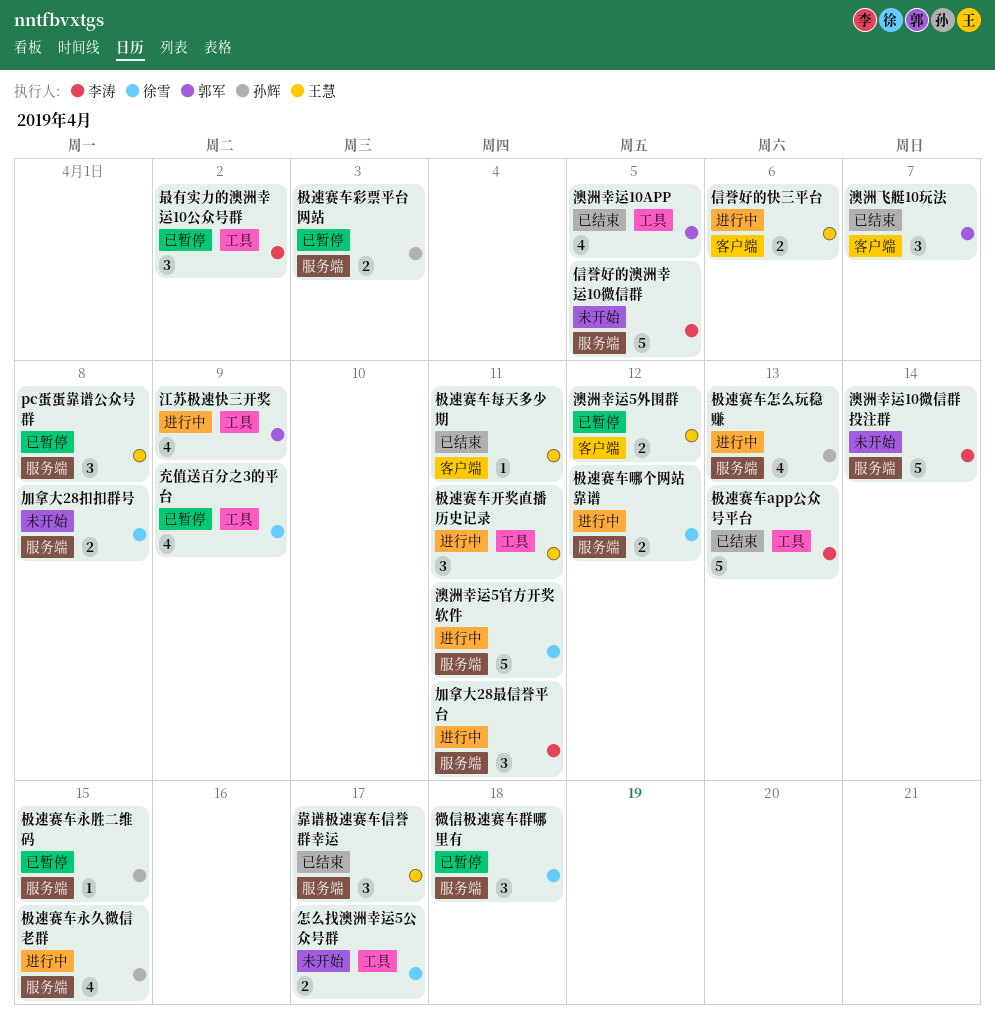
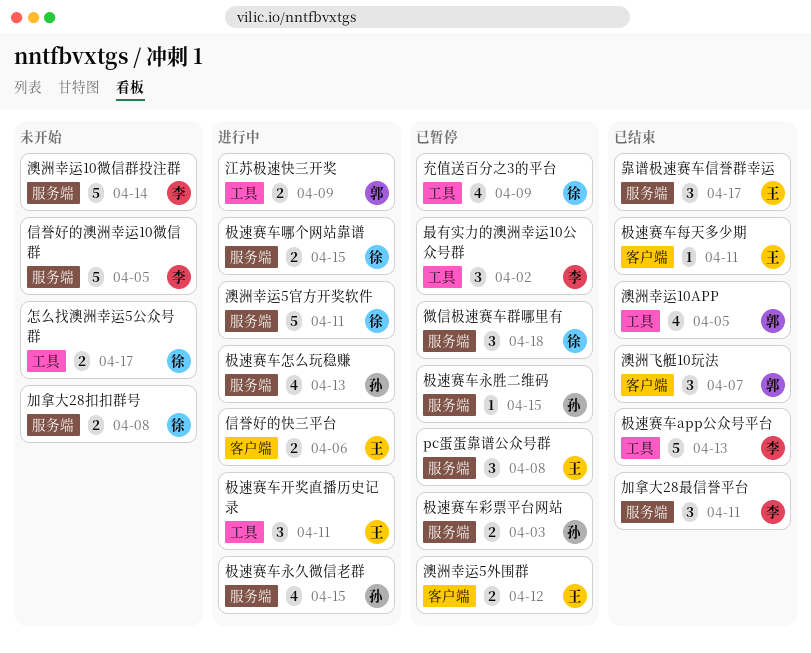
加拿大28最信誉平台, status: 进行中 -> 已结束
极速赛车哪个网站靠谱, due: Apr 12 -> Apr 15
江苏极速快三开奖, estimate: 4 -> 2

